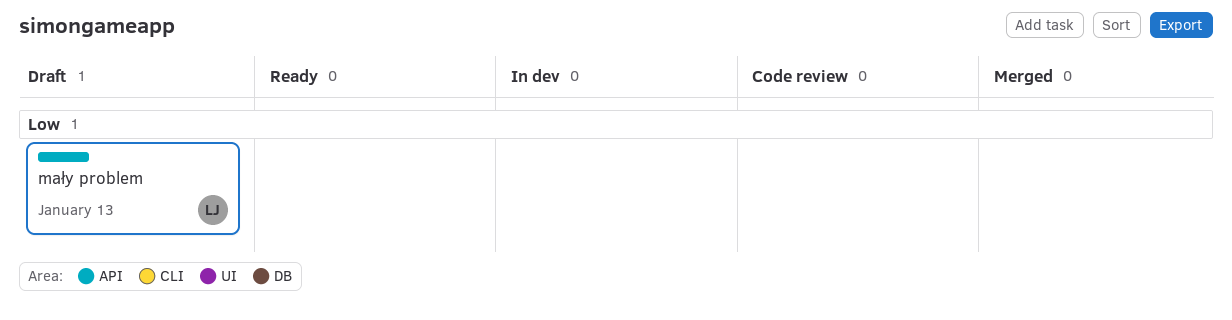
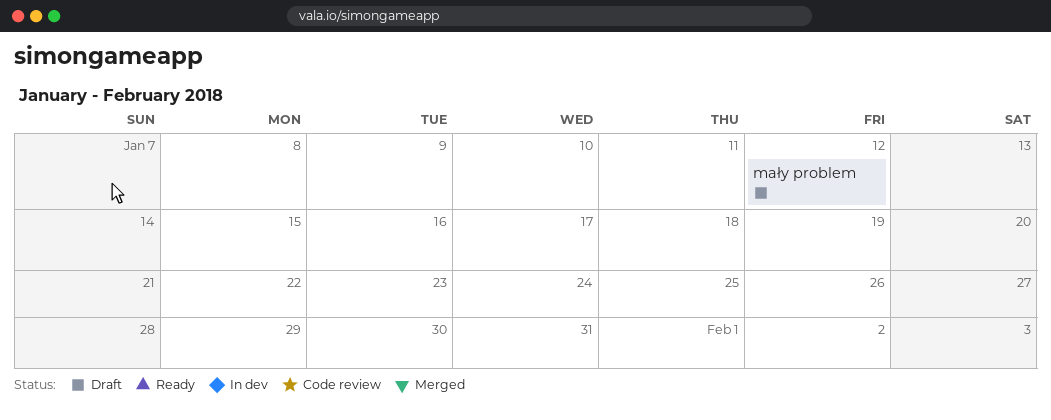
mały problem, due: Jan 13 -> Jan 12

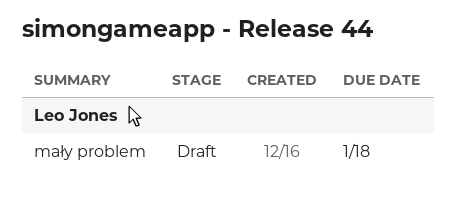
mały problem, due: Jan 12 -> Jan 18

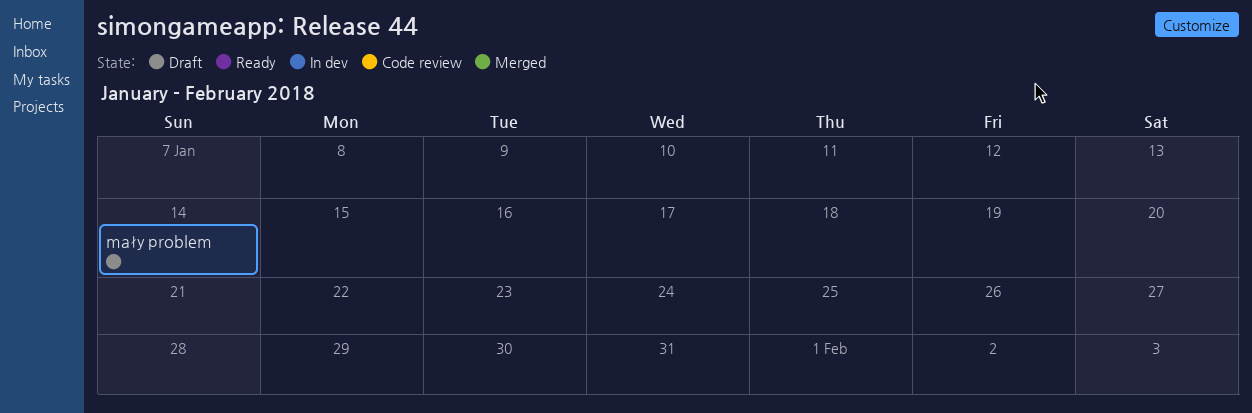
mały problem, due: Jan 18 -> Jan 14

